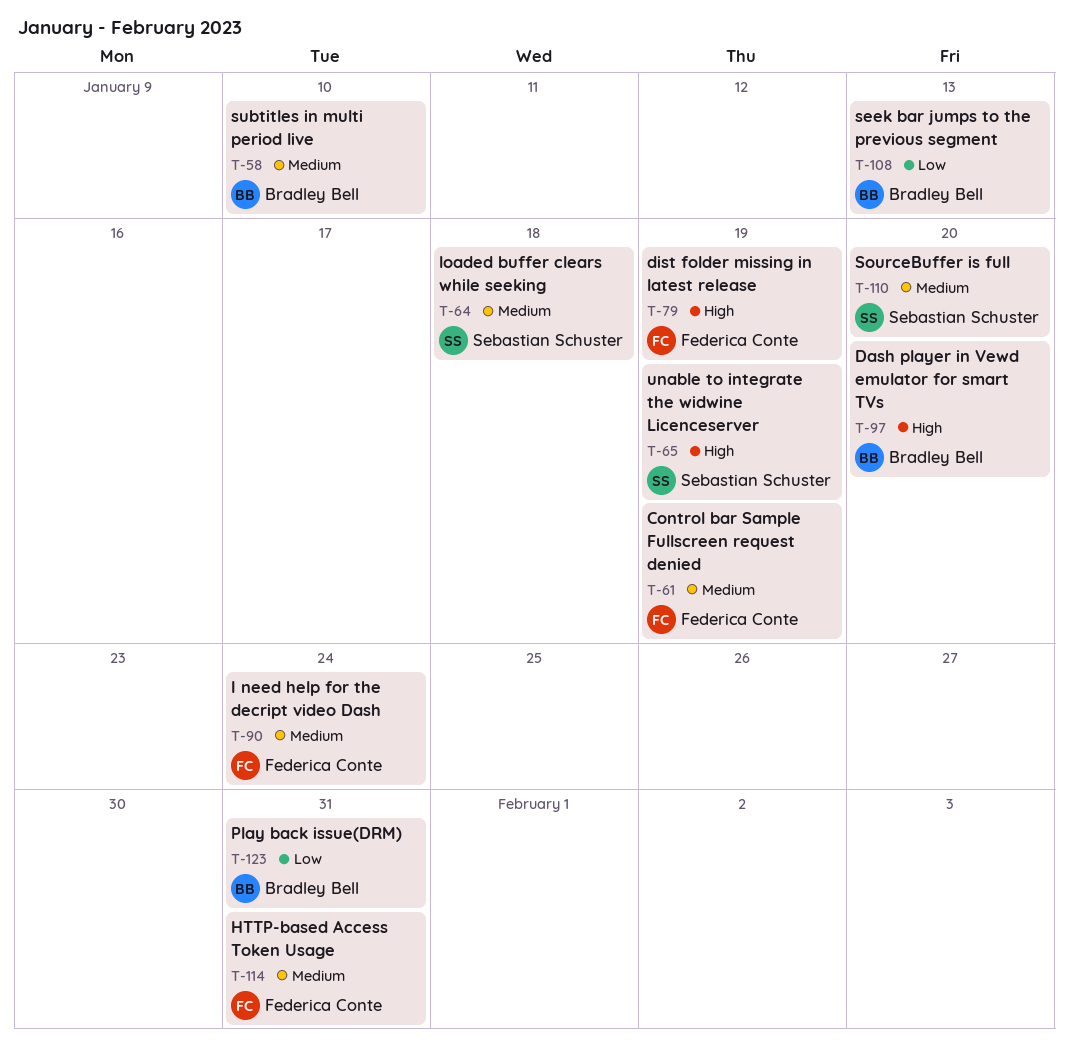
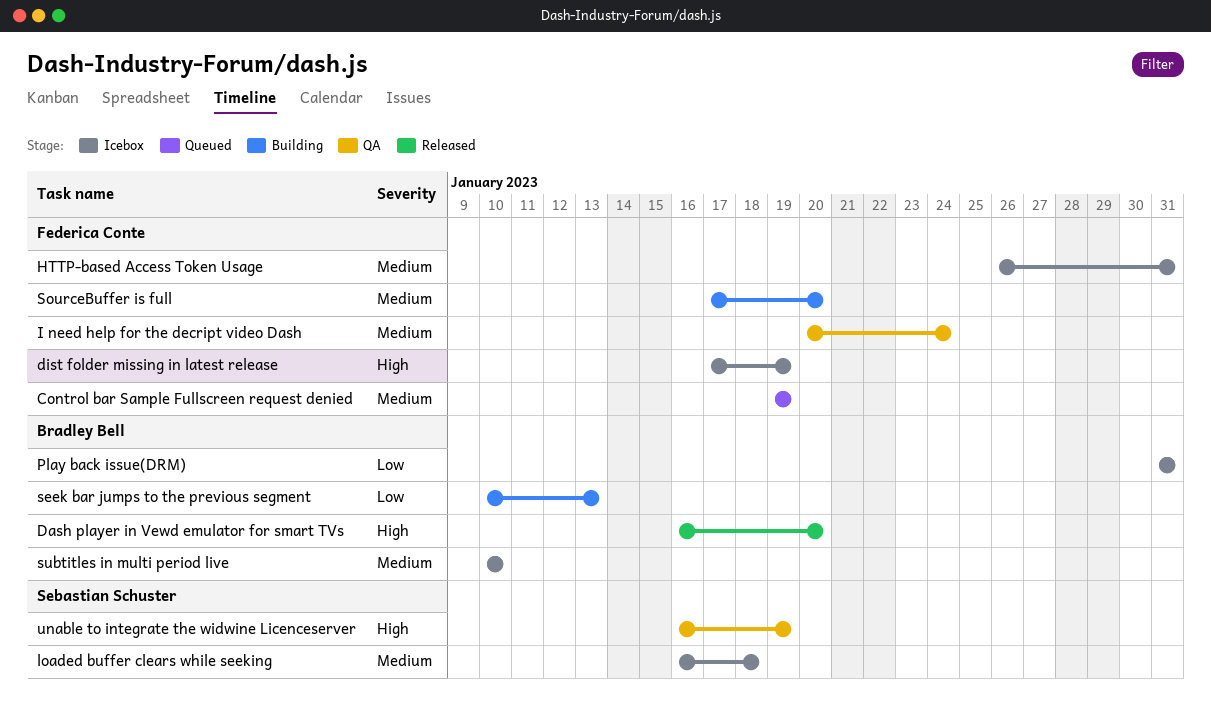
SourceBuffer is full, owner: Sebastian Schuster -> Federica Conte

